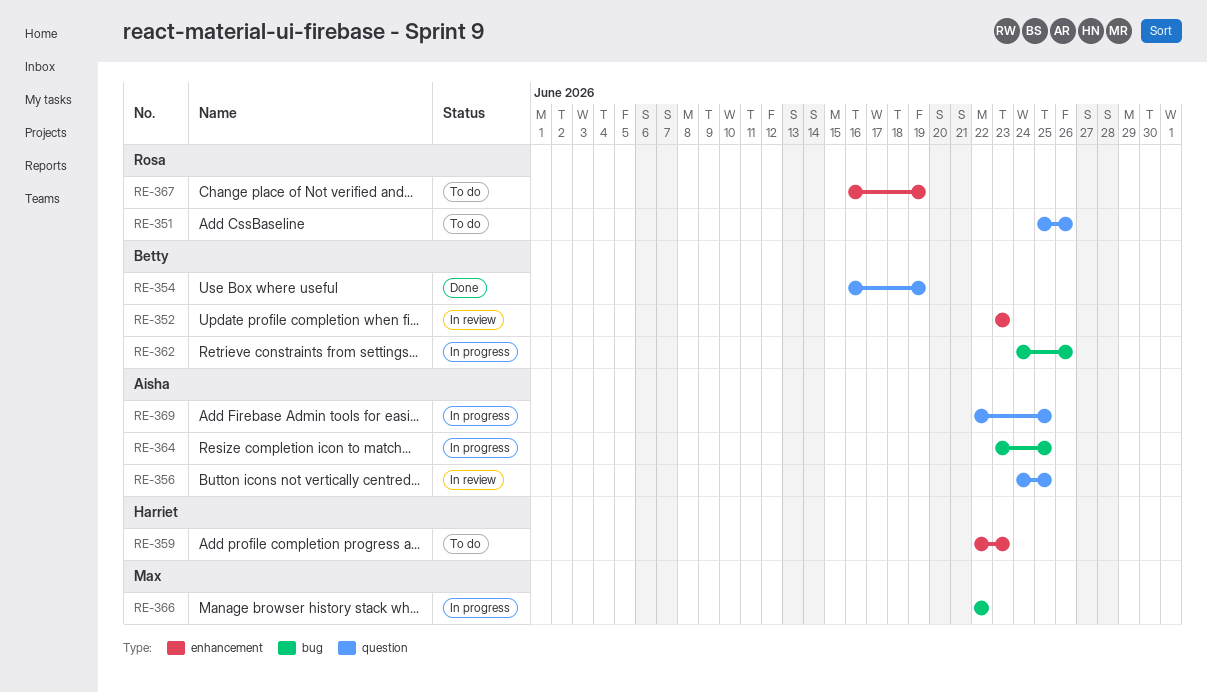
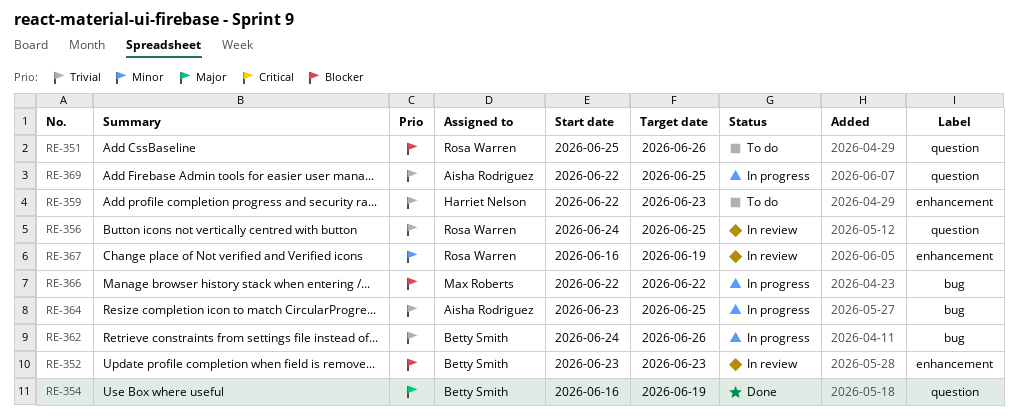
RE-356, owner: Aisha Rodriguez -> Rosa Warren
RE-367, status: To do -> In review

